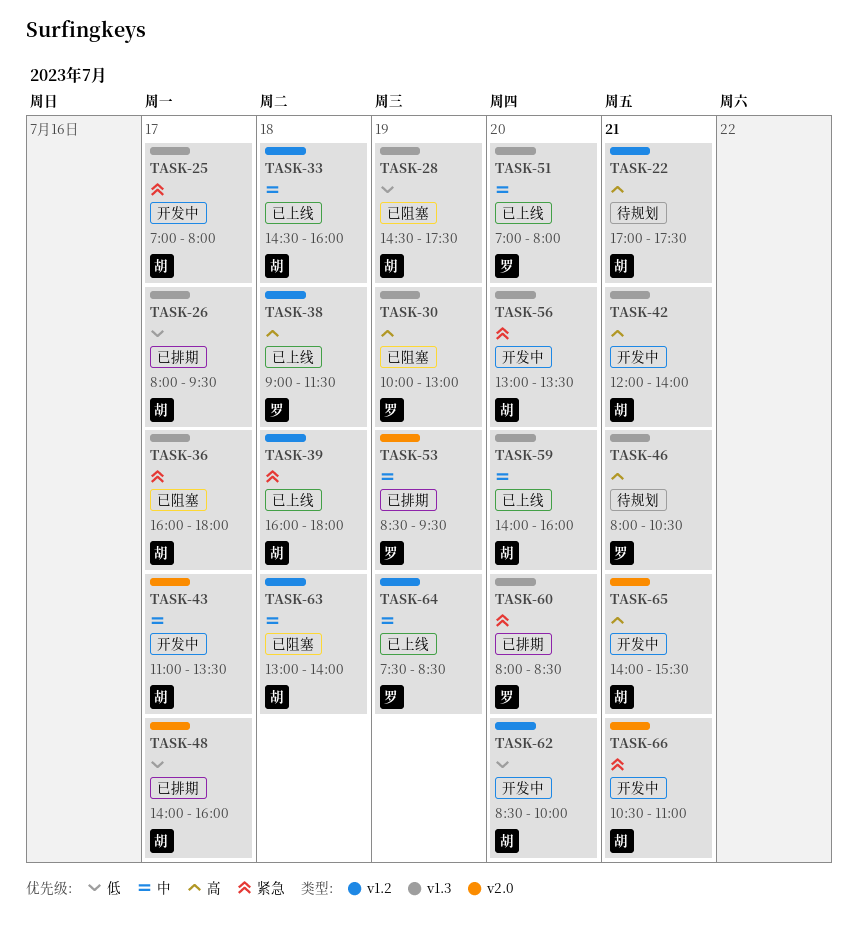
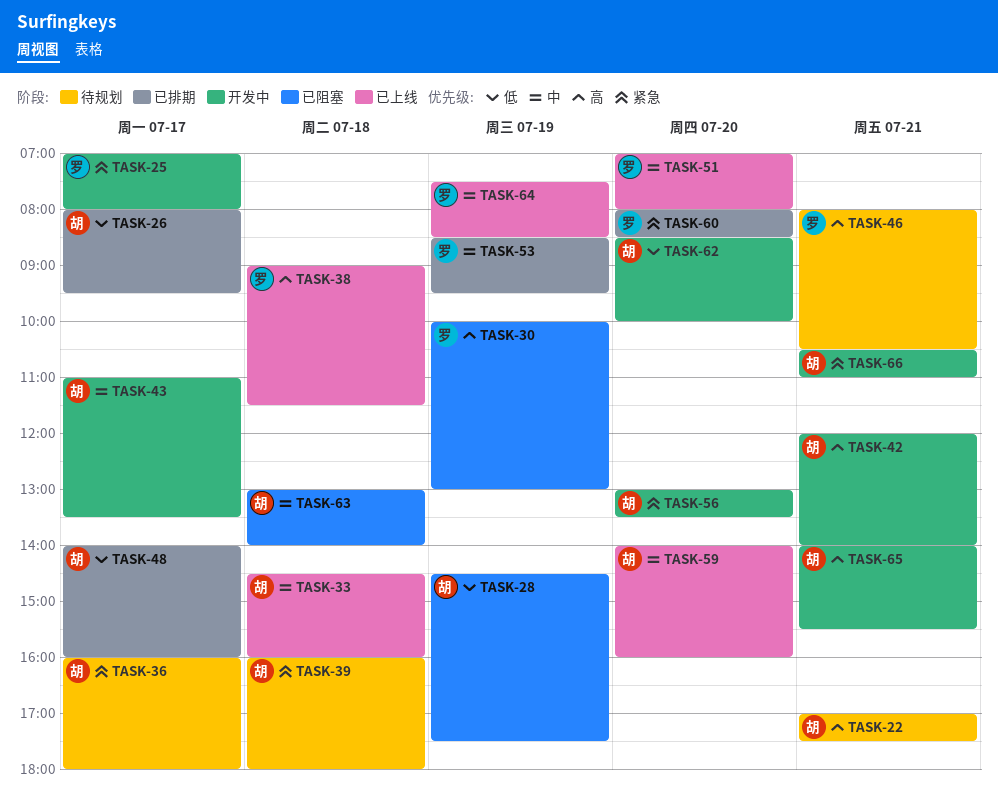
TASK-25, owner: 胡 -> 罗
TASK-36, status: 已阻塞 -> 待规划
TASK-39, status: 已上线 -> 待规划

